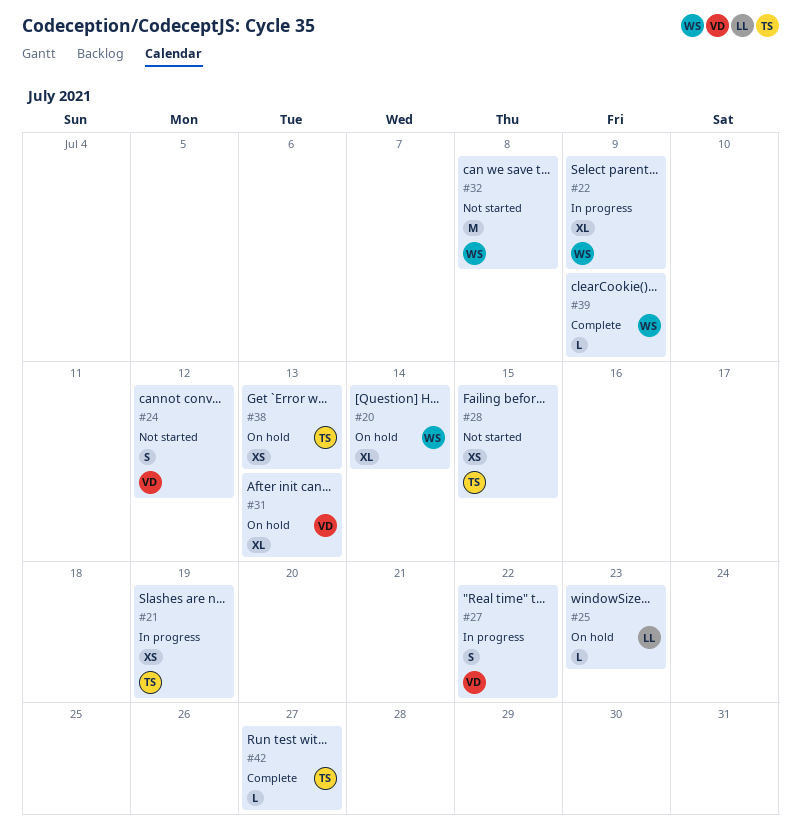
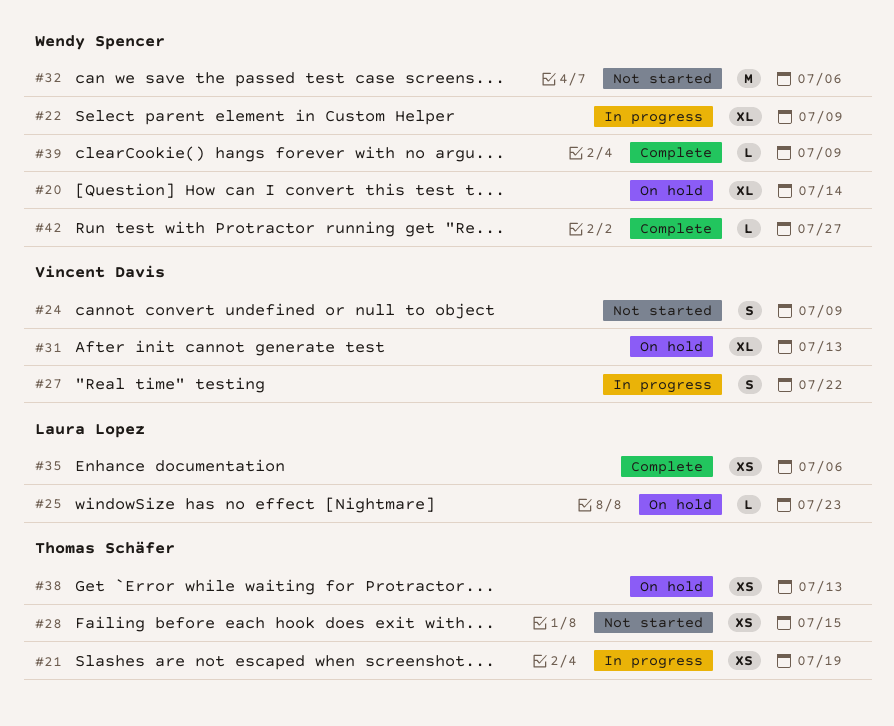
#24, due: Jul 12 -> Jul 9
#32, due: Jul 8 -> Jul 6
#35: none -> present
#42, owner: Thomas Schäfer -> Wendy Spencer

